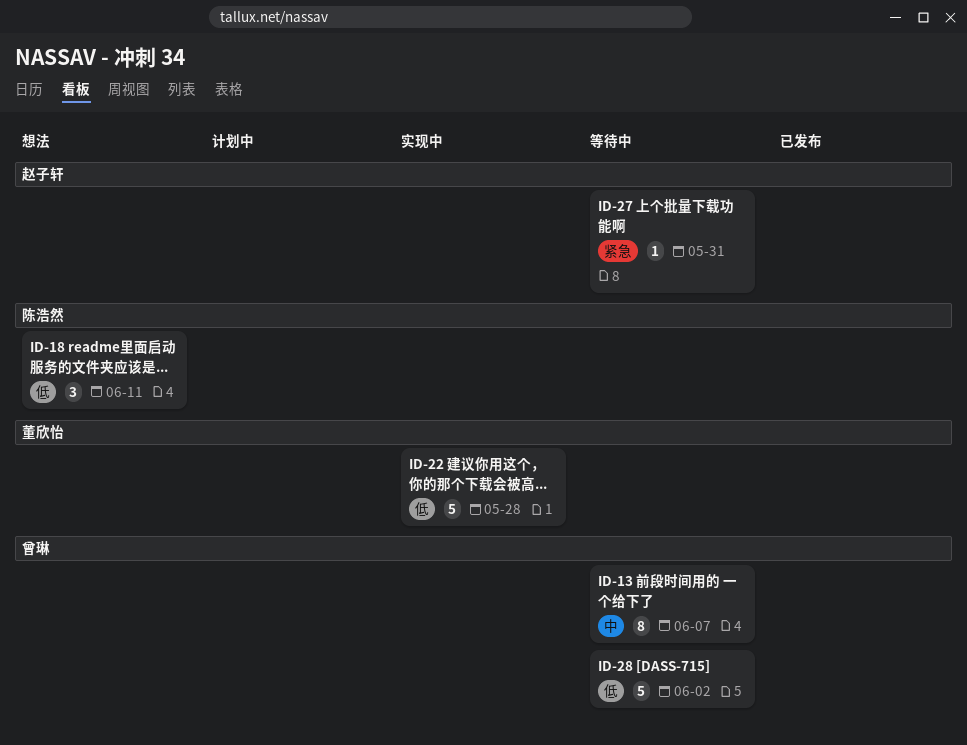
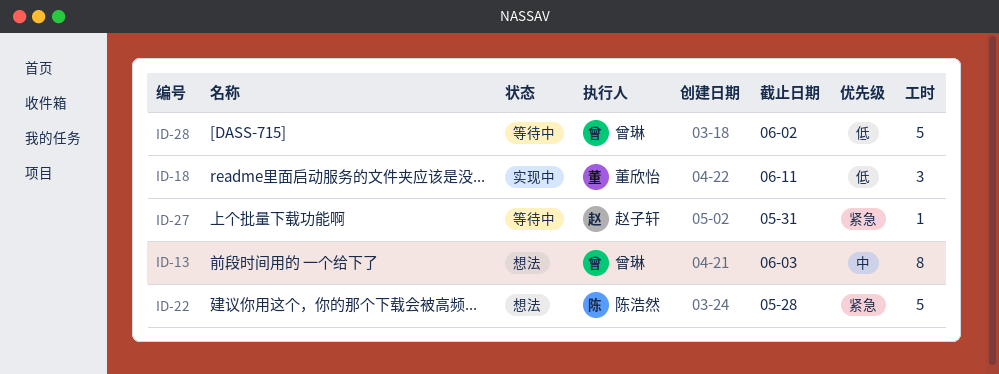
ID-13, status: 等待中 -> 想法
ID-13, due: Jun 7 -> Jun 3
ID-18, status: 想法 -> 实现中
ID-18, owner: 陈浩然 -> 董欣怡
ID-22, status: 实现中 -> 想法
ID-22, owner: 董欣怡 -> 陈浩然
ID-22, priority: 低 -> 紧急

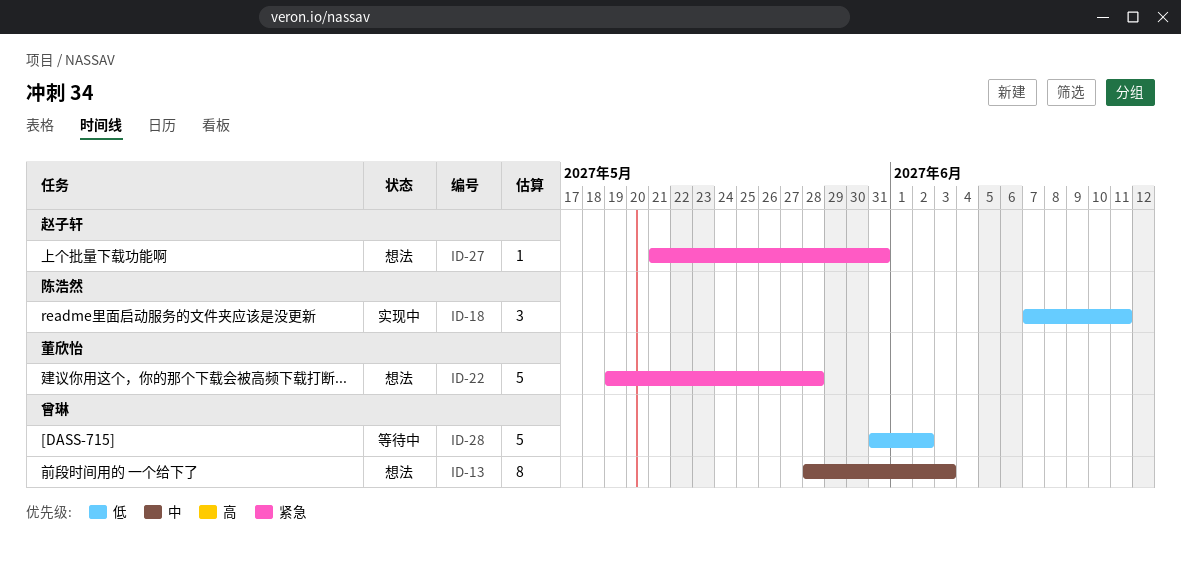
ID-18, owner: 董欣怡 -> 陈浩然
ID-22, owner: 陈浩然 -> 董欣怡
ID-27, status: 等待中 -> 想法

